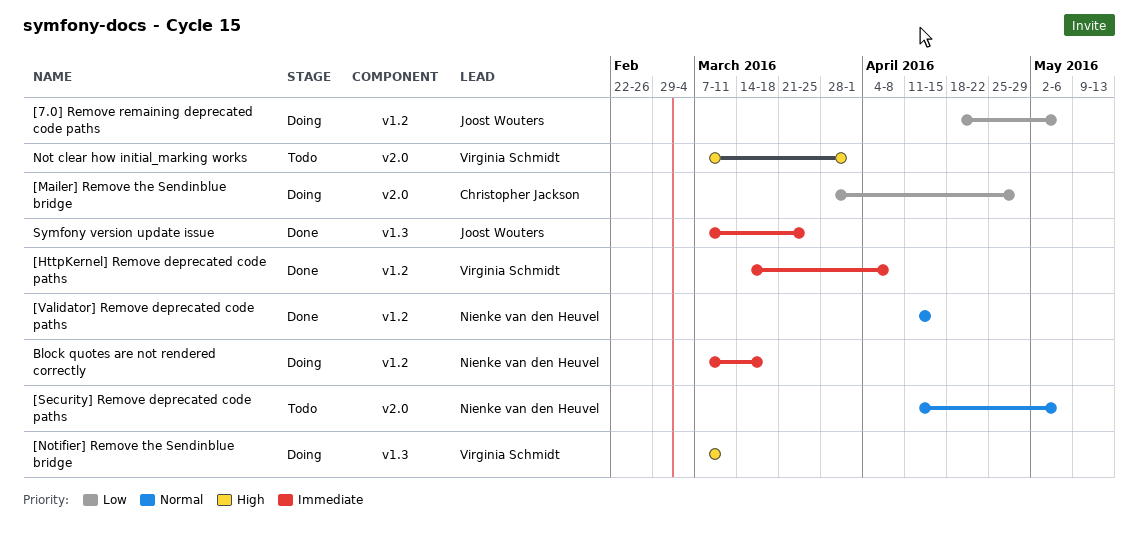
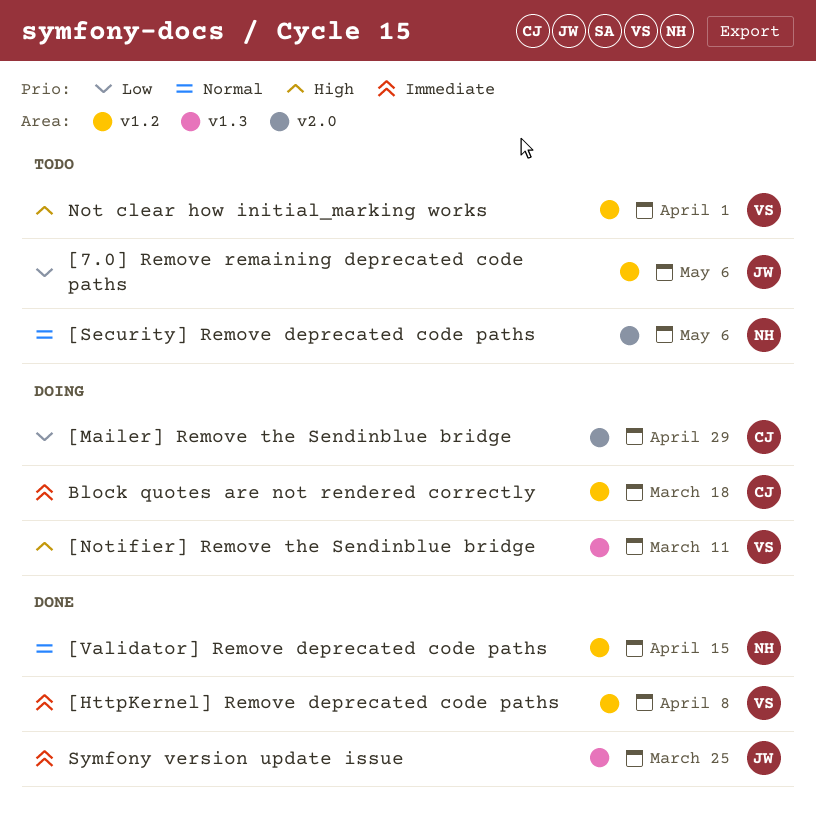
[7.0] Remove remaining deprecated code paths, status: Doing -> Todo
Block quotes are not rendered correctly, owner: Nienke van den Heuvel -> Christopher Jackson
Not clear how initial_marking works, label: v2.0 -> v1.2

